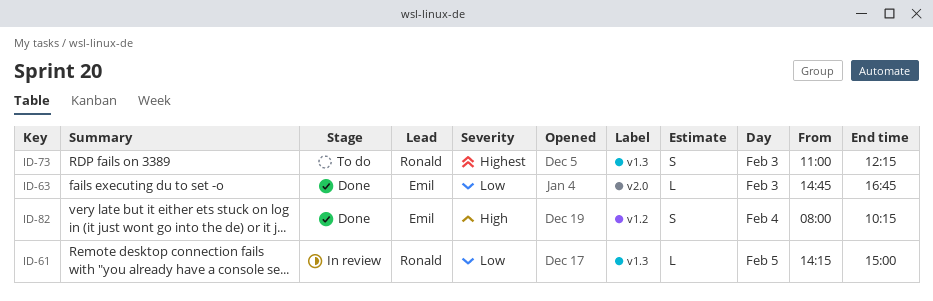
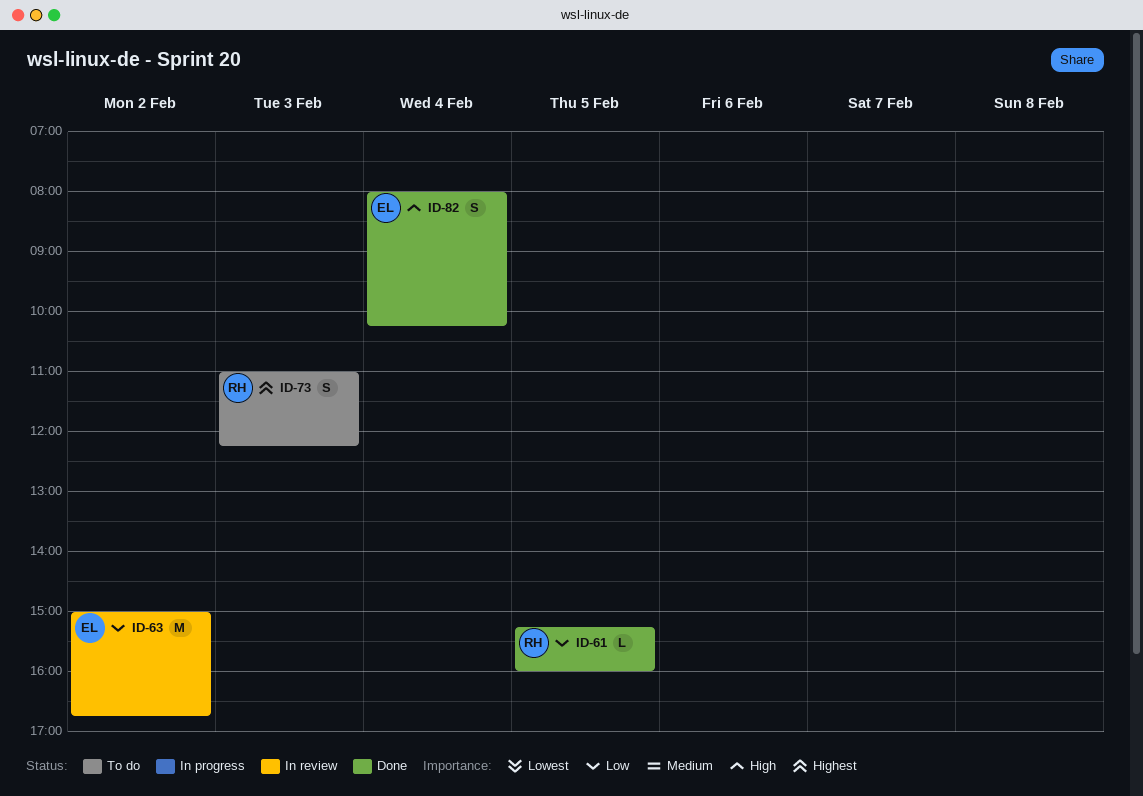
ID-61, status: In review -> Done
ID-61, begins: 14:15 -> 15:15
ID-61, ends: 15:00 -> 16:00
ID-63, status: Done -> In review
ID-63, estimate: L -> M
ID-63, day: Feb 3 -> Feb 2
ID-63, begins: 14:45 -> 15:00

